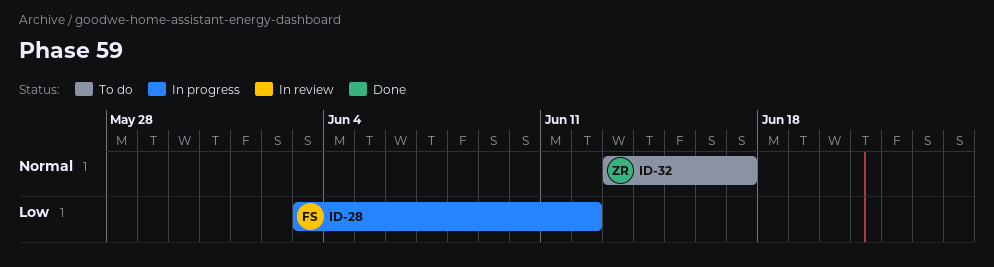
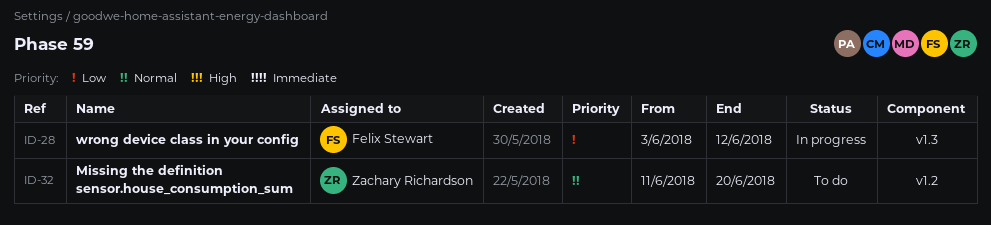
ID-32, start: Jun 13 -> Jun 11
ID-32, due: Jun 17 -> Jun 20

